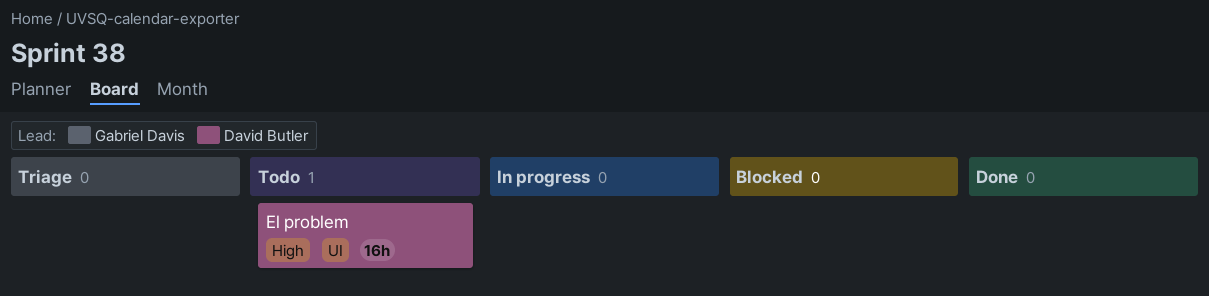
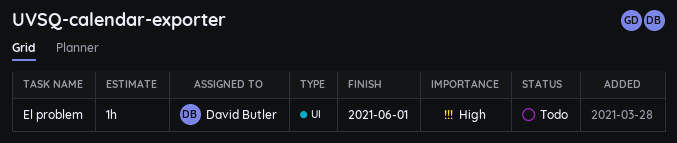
El problem, estimate: 16h -> 1h

